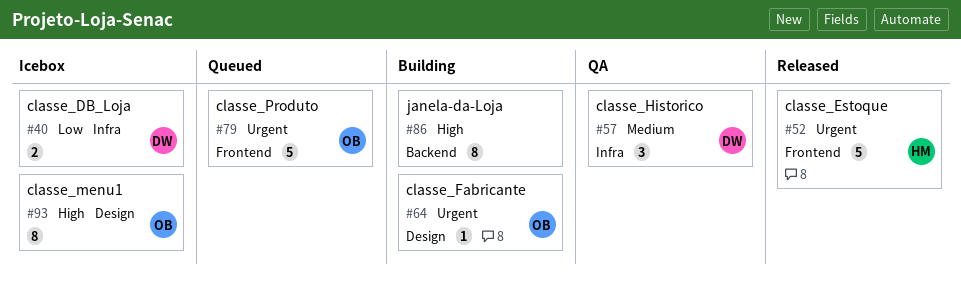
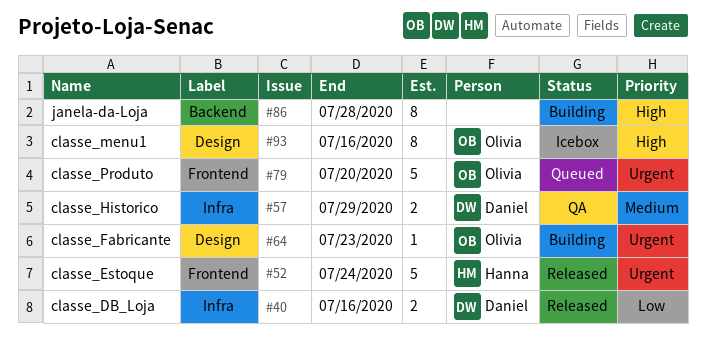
#40, status: Icebox -> Released
#57, estimate: 3 -> 2

